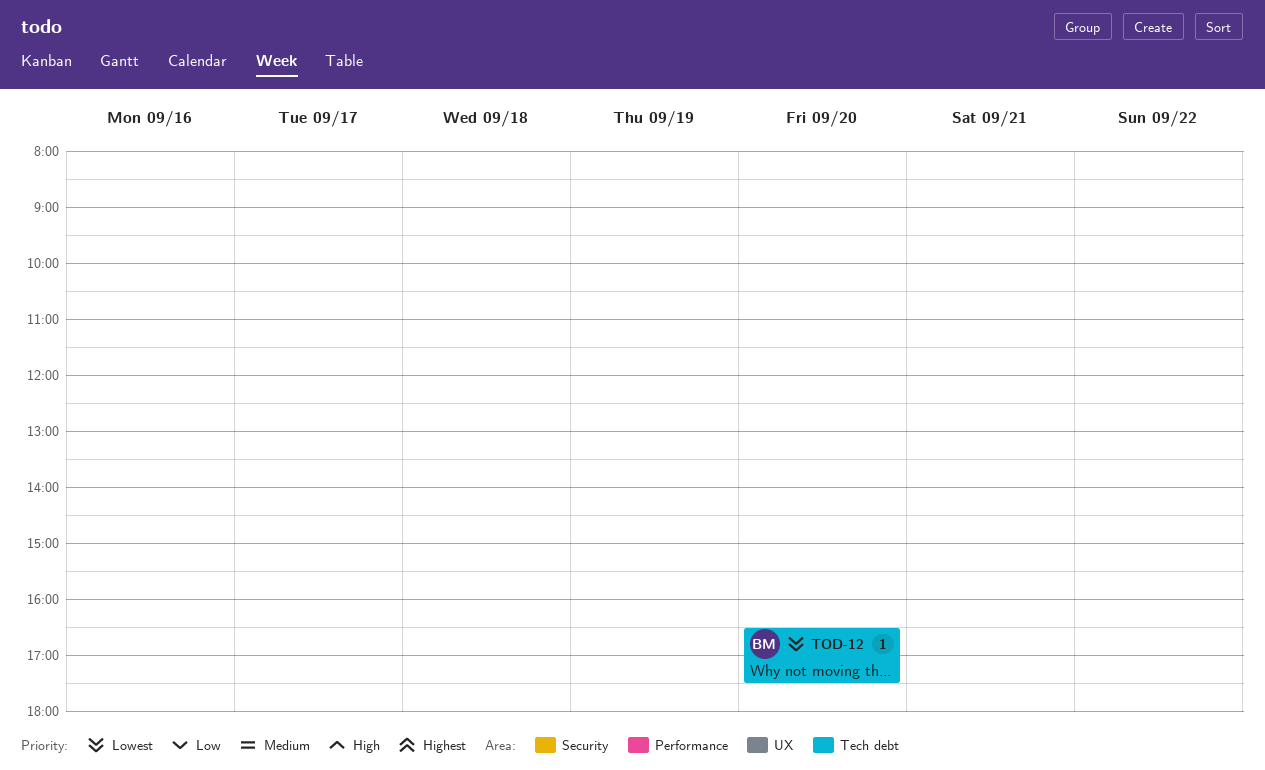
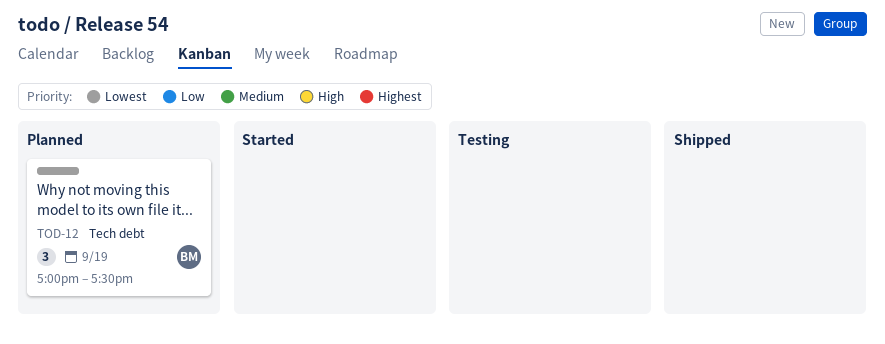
TOD-12, estimate: 1 -> 3
TOD-12, day: Sep 20 -> Sep 19
TOD-12, begins: 16:30 -> 17:00

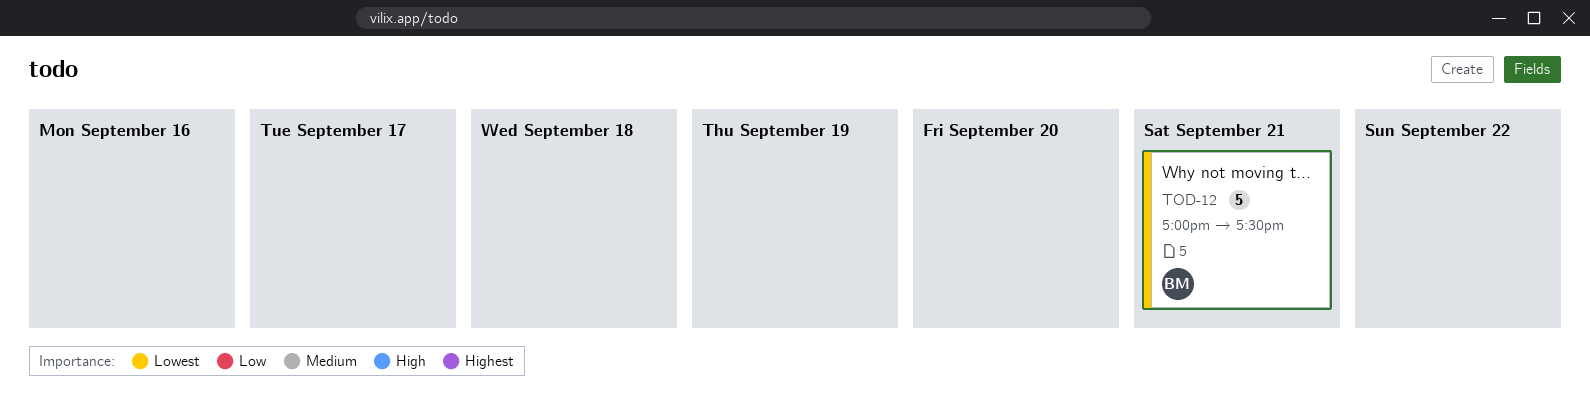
TOD-12, estimate: 3 -> 5
TOD-12, day: Sep 19 -> Sep 21

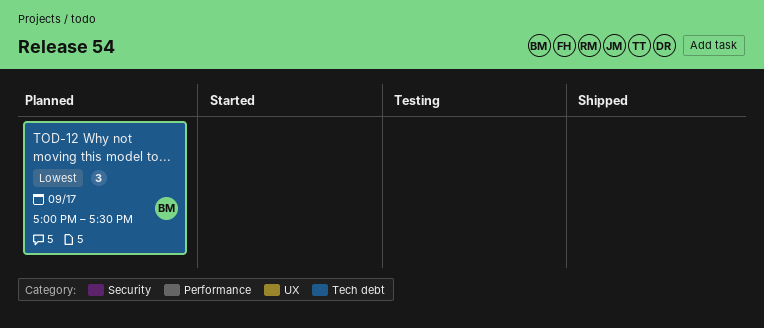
TOD-12, estimate: 5 -> 3
TOD-12, day: Sep 21 -> Sep 17

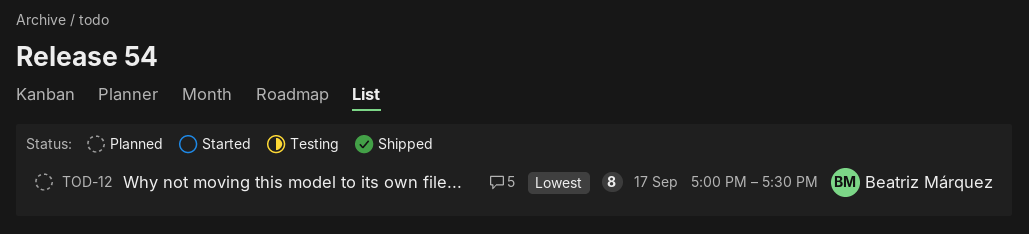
TOD-12, estimate: 3 -> 8

